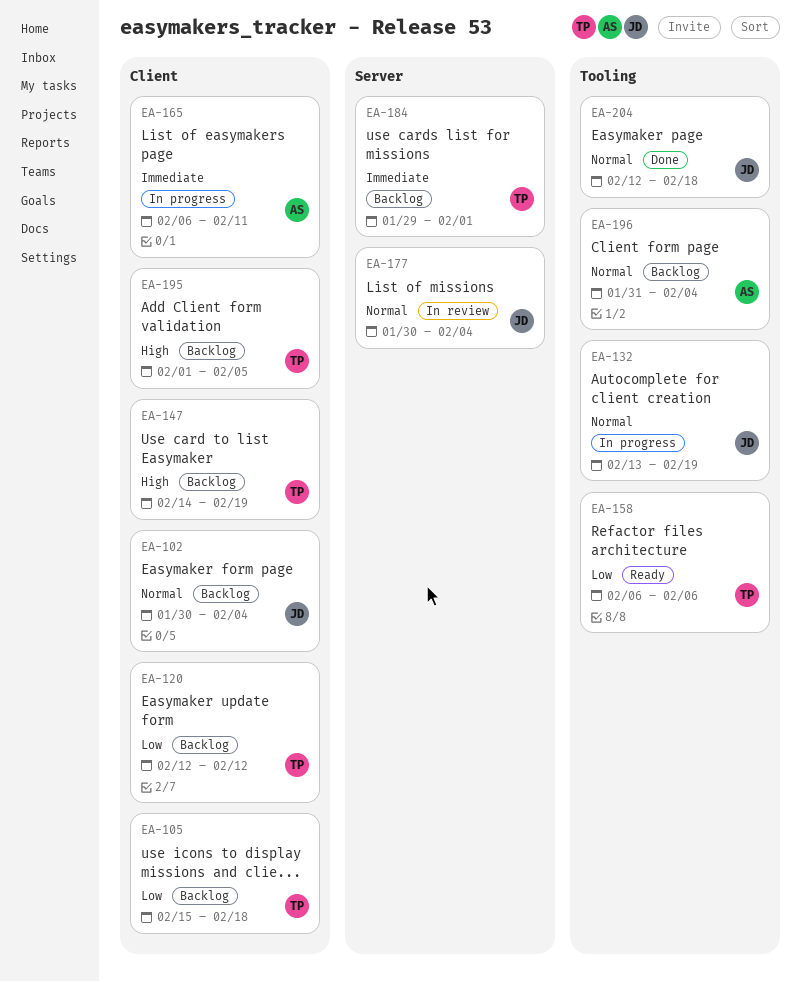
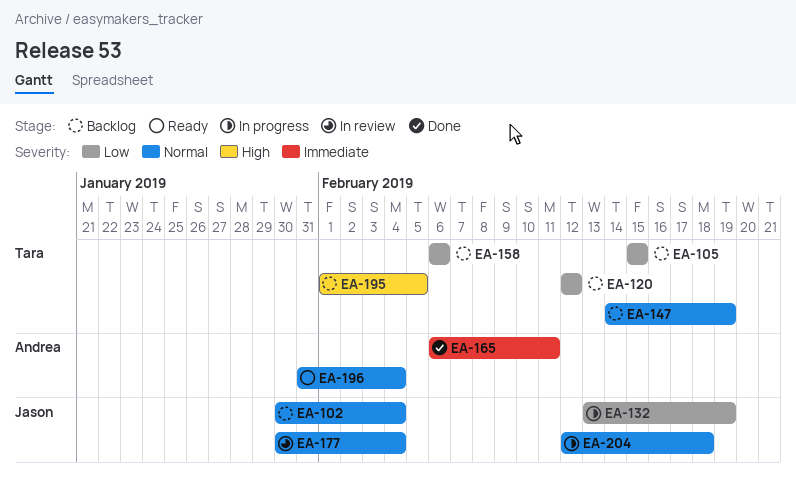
EA-105, due: Feb 18 -> Feb 15
EA-132, priority: Normal -> Low
EA-147, priority: High -> Normal
EA-158, status: Ready -> Backlog
EA-165, status: In progress -> Done
EA-184: present -> none
EA-196, status: Backlog -> Ready
EA-204, status: Done -> In progress

